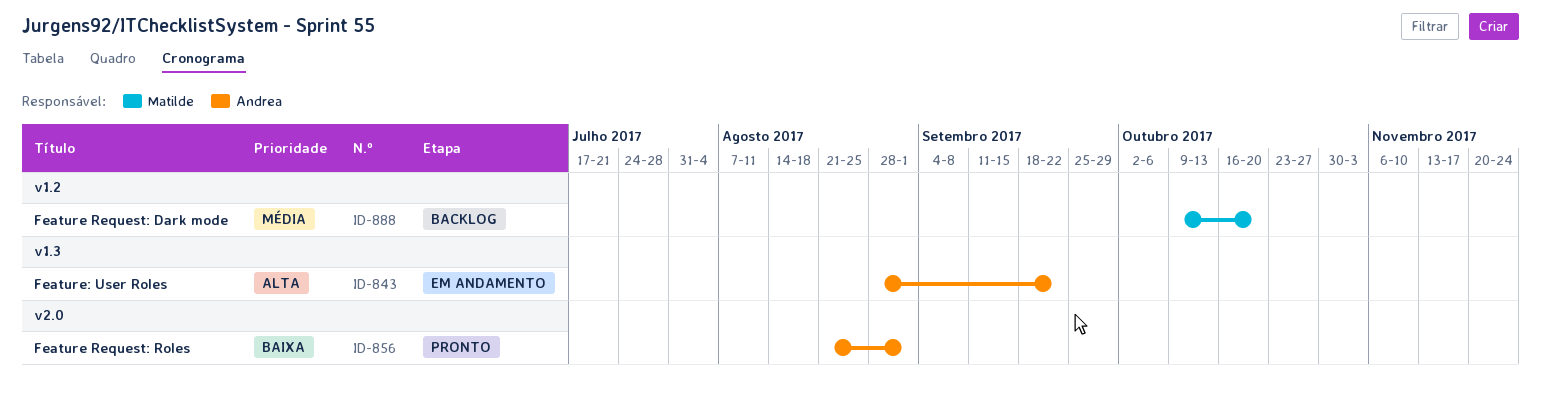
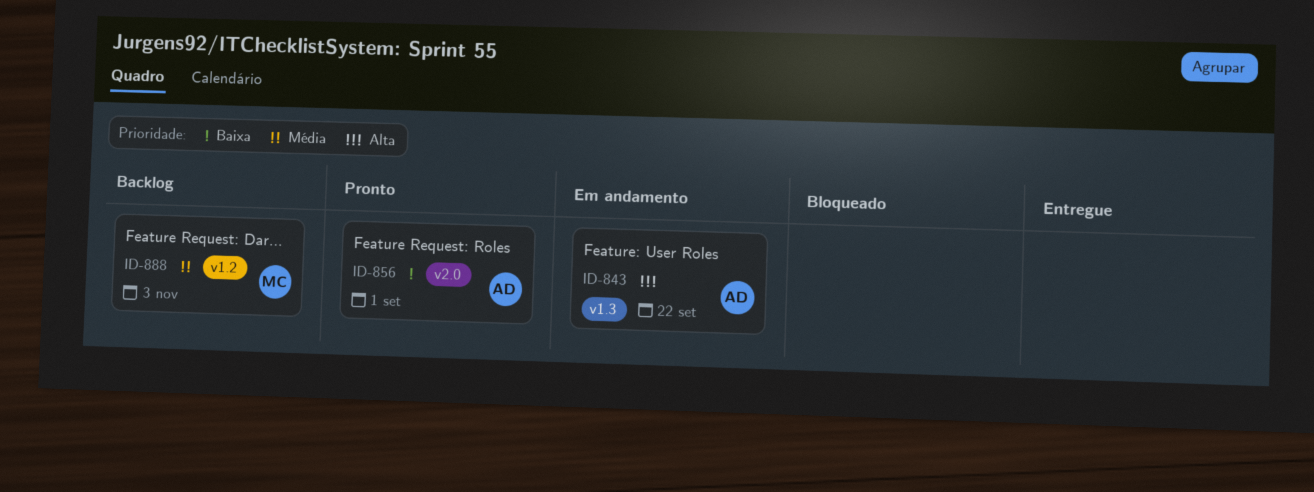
ID-888, due: Oct 20 -> Nov 3

